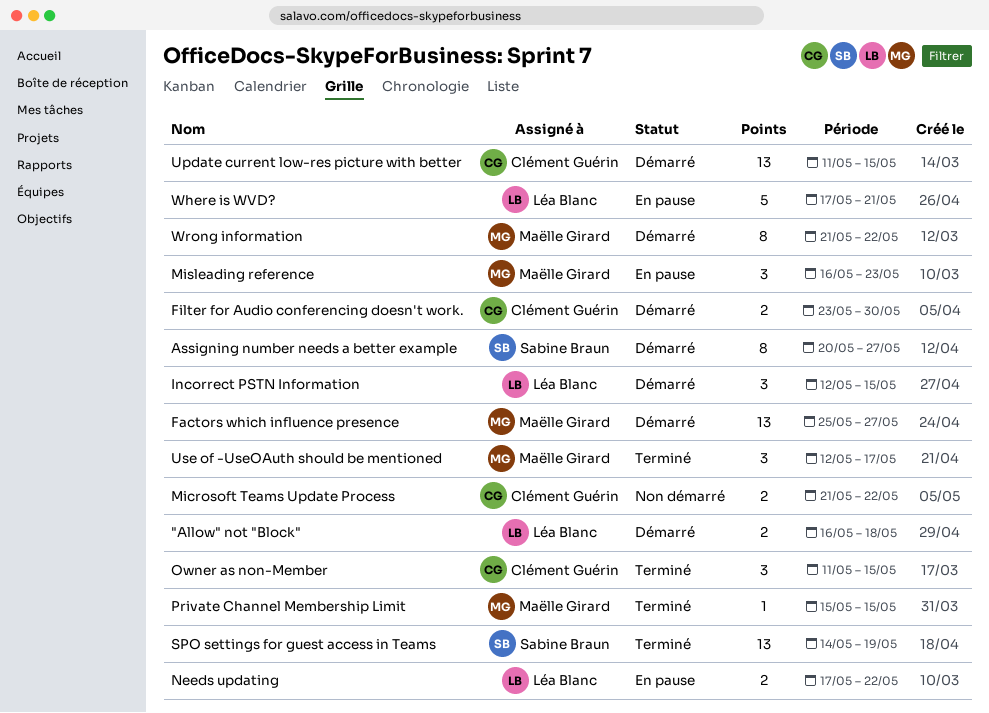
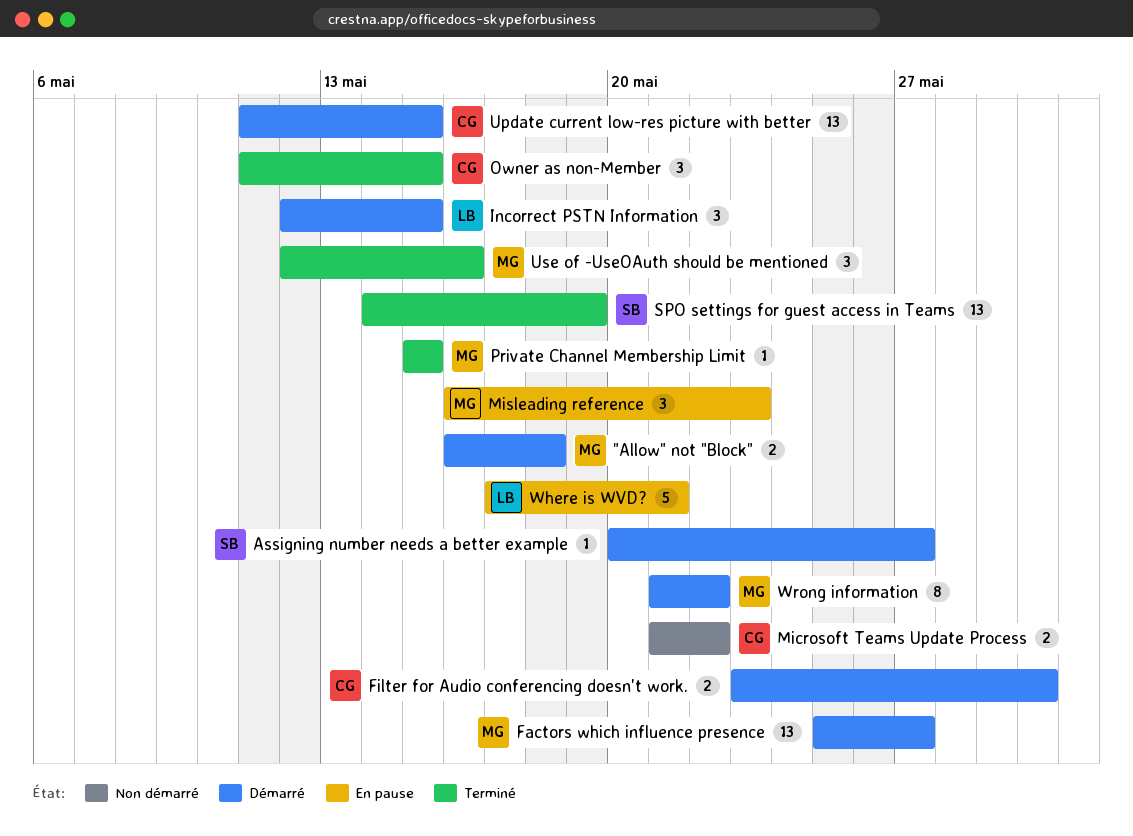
"Allow" not "Block", owner: Léa Blanc -> Maëlle Girard
Assigning number needs a better example, estimate: 8 -> 1
Needs updating: present -> none
Use of -UseOAuth should be mentioned, due: May 17 -> May 16

